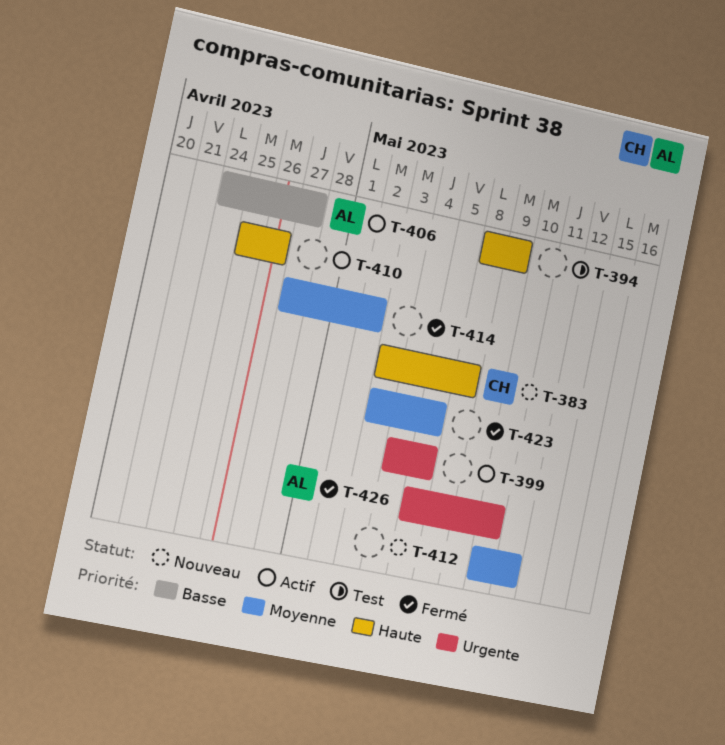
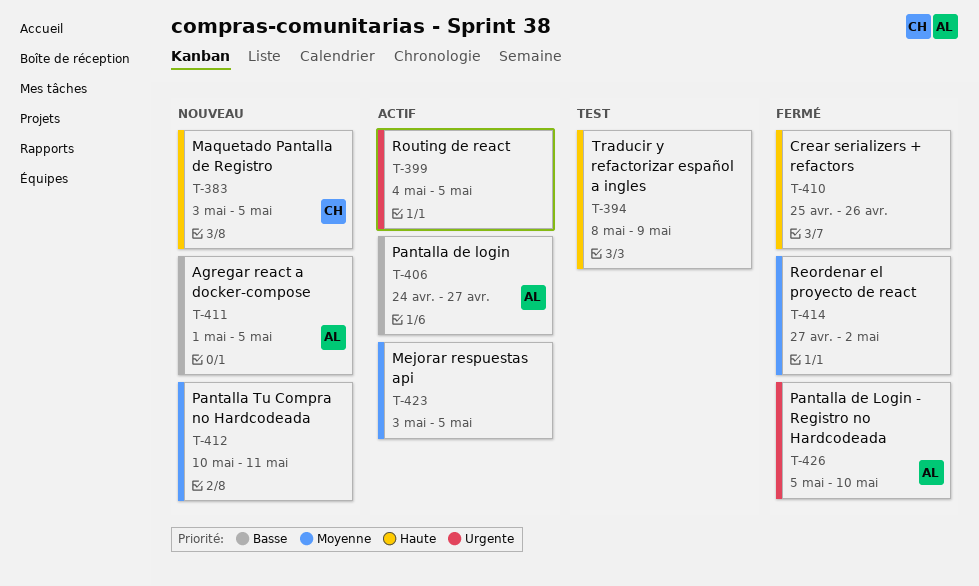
T-383, due: May 8 -> May 5
T-410, status: Actif -> Fermé
T-411: none -> present
T-423, status: Fermé -> Actif

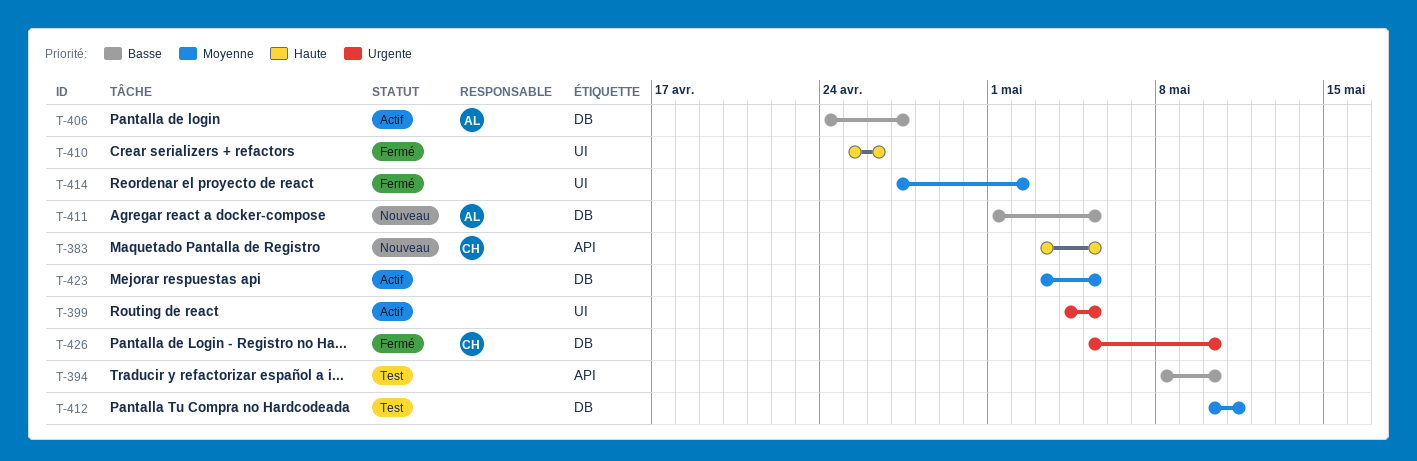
T-394, priority: Haute -> Basse
T-394, due: May 9 -> May 10
T-412, status: Nouveau -> Test
T-426, owner: AL -> CH

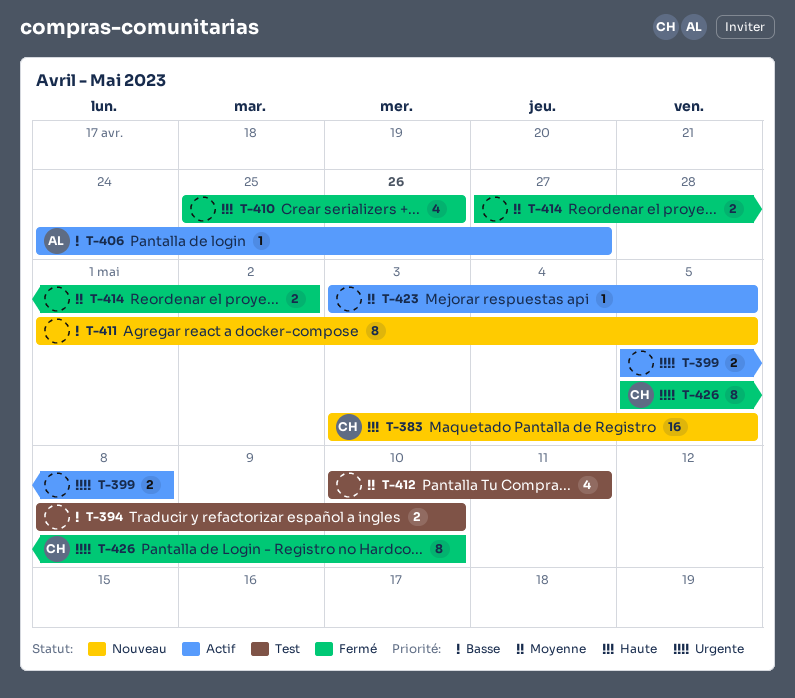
T-399, start: May 4 -> May 5
T-399, due: May 5 -> May 8
T-411, owner: AL -> none

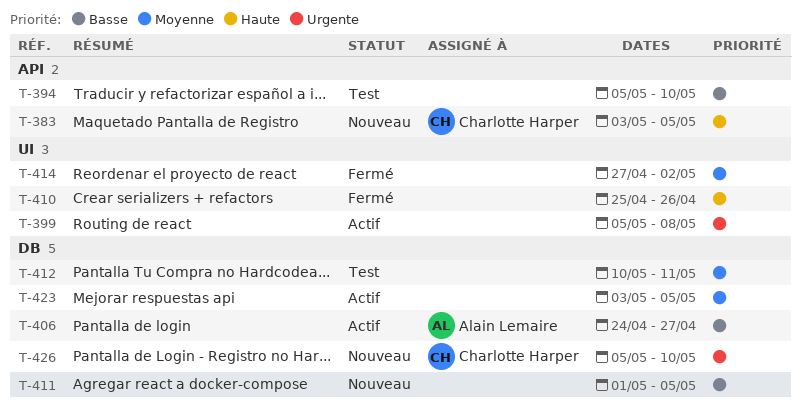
T-394, start: May 8 -> May 5
T-426, status: Fermé -> Nouveau

